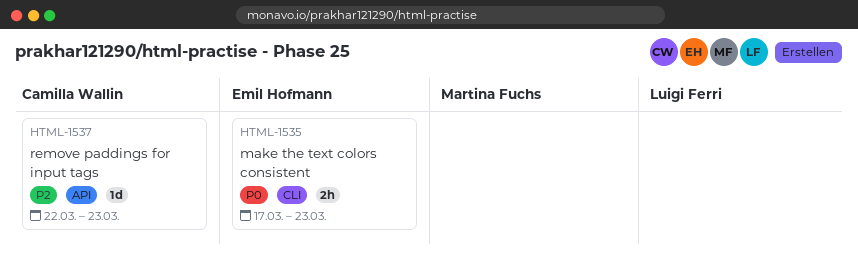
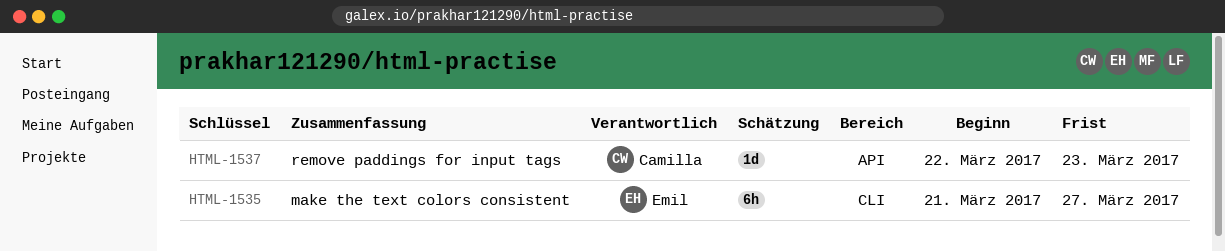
HTML-1535, estimate: 2h -> 6h
HTML-1535, start: Mar 17 -> Mar 21
HTML-1535, due: Mar 23 -> Mar 27

